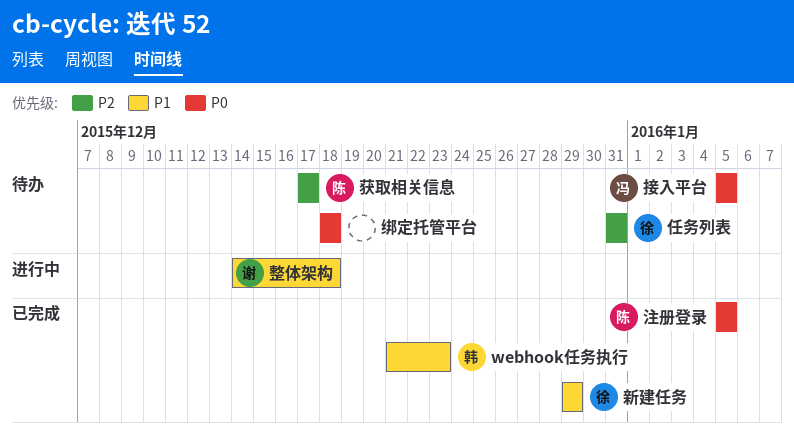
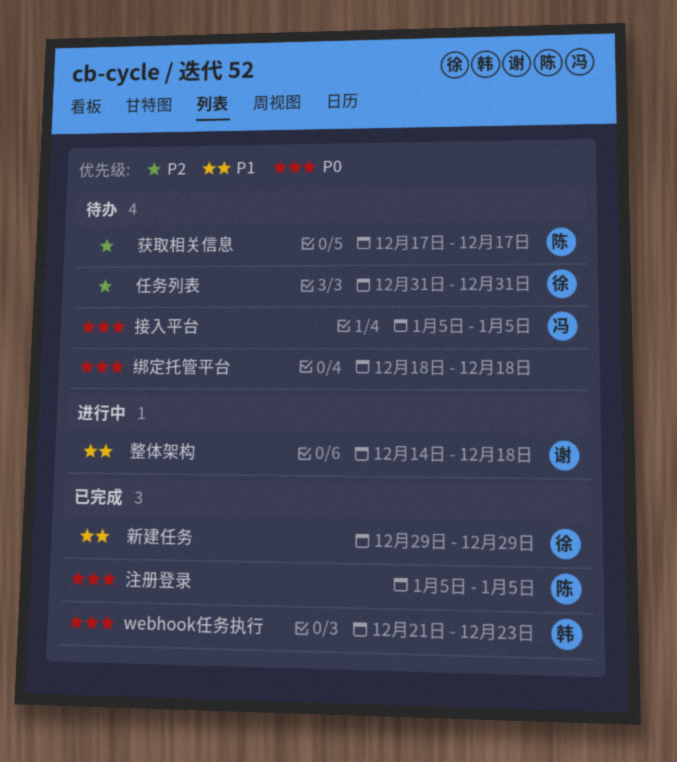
webhook任务执行, priority: P1 -> P0

